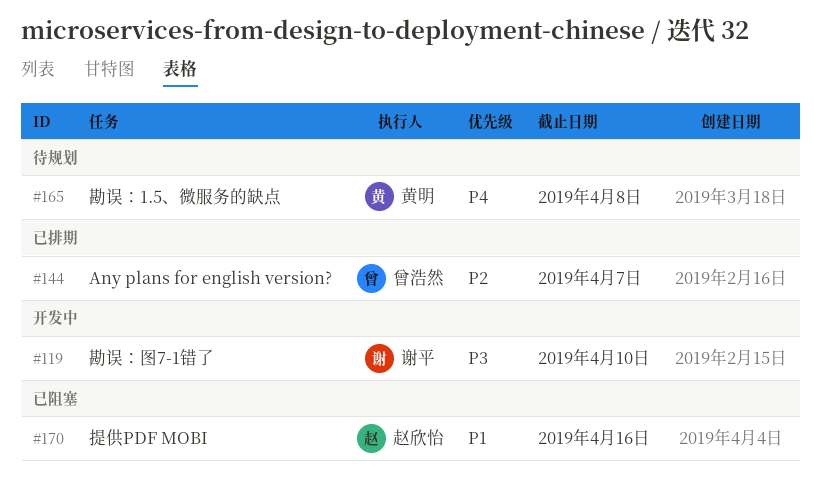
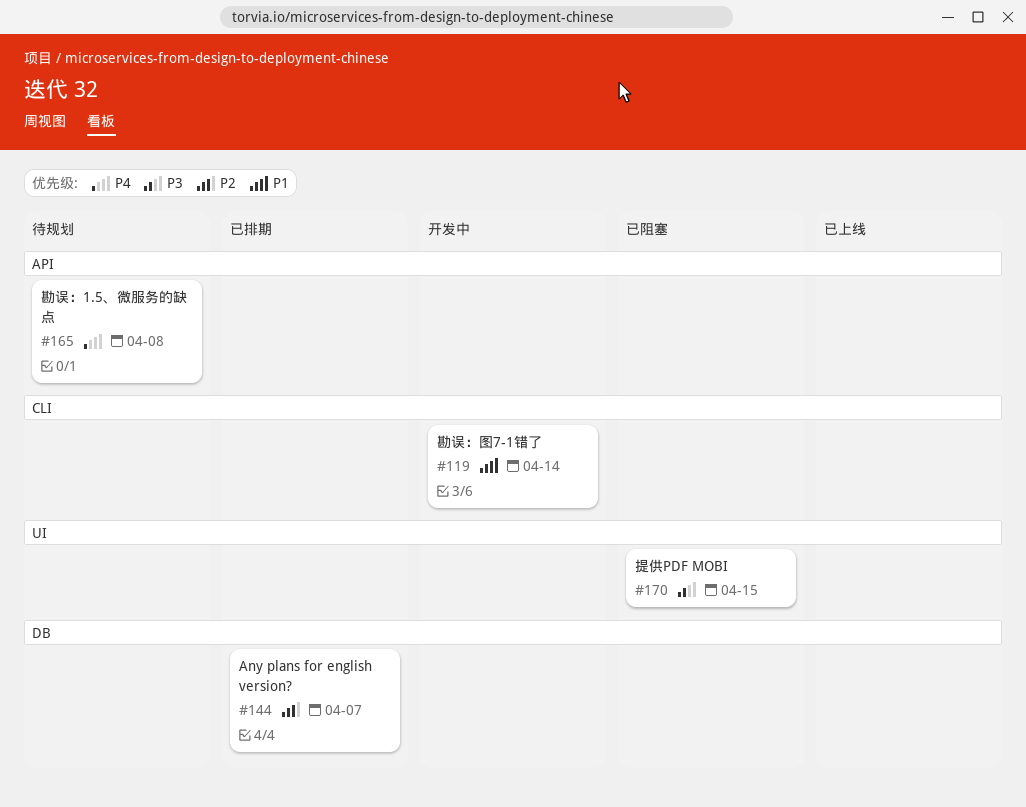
#119, priority: P3 -> P1
#119, due: Apr 10 -> Apr 14
#170, priority: P1 -> P3
#170, due: Apr 16 -> Apr 15

